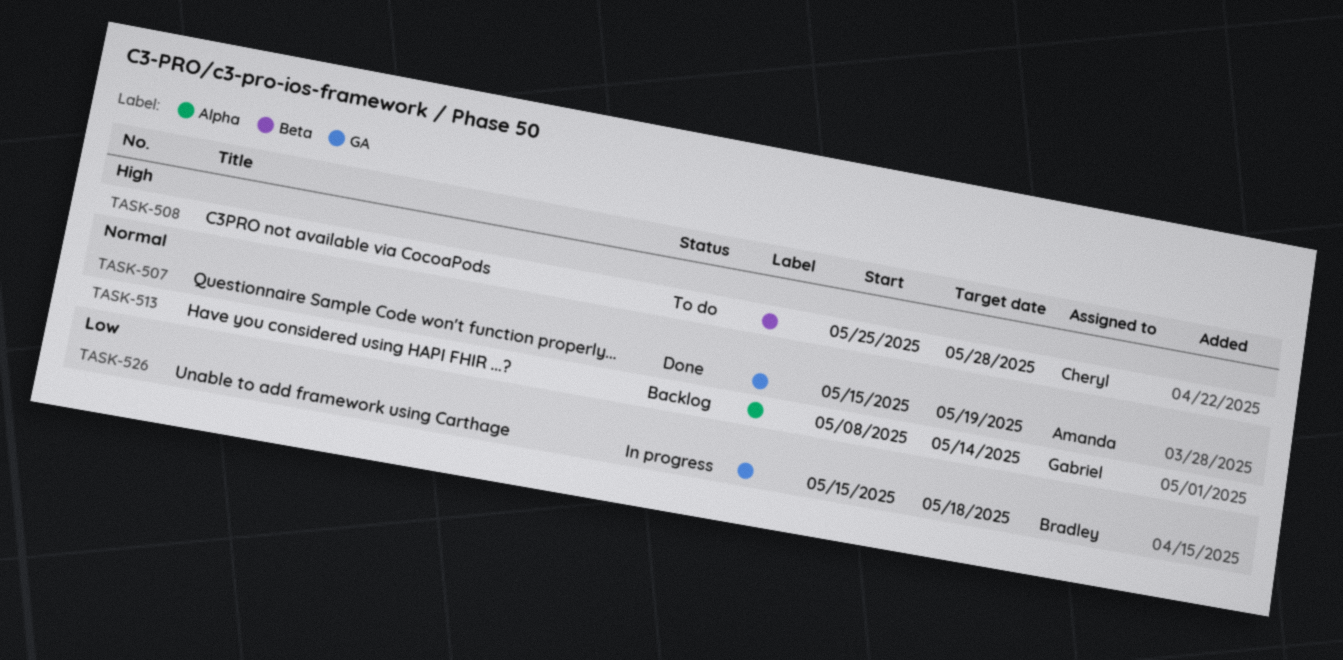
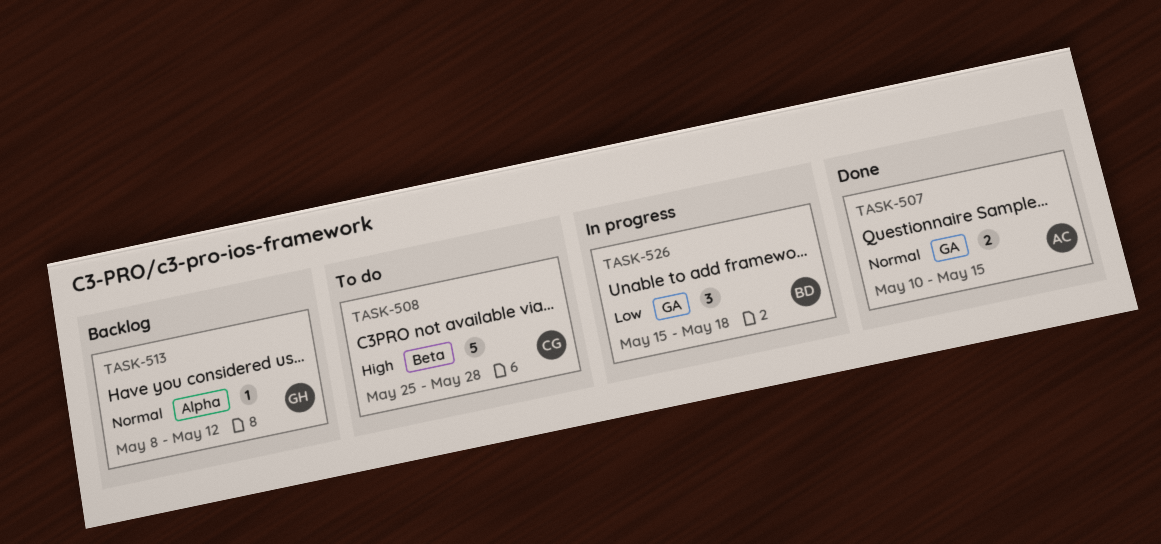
TASK-507, start: May 15 -> May 10
TASK-507, due: May 19 -> May 15
TASK-513, due: May 14 -> May 12

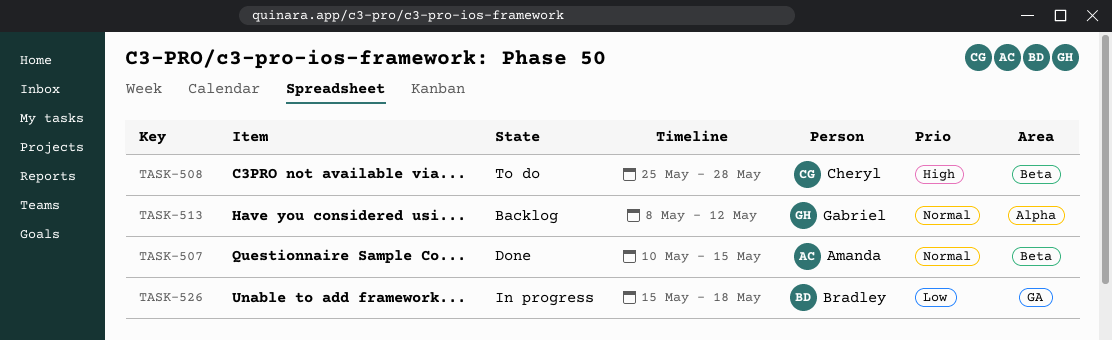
TASK-507, label: GA -> Beta

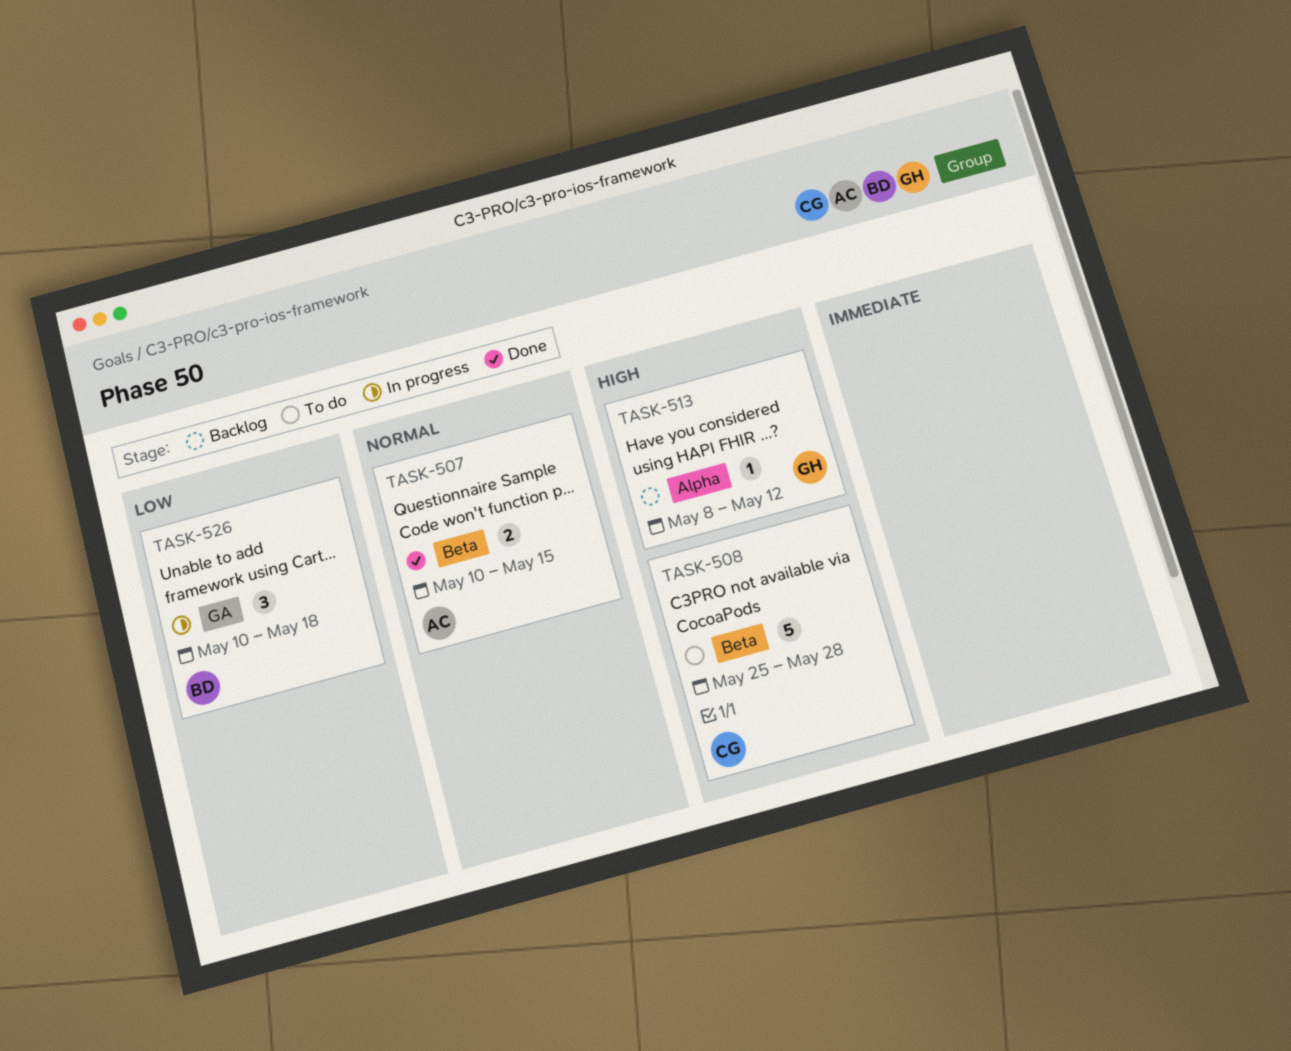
TASK-513, priority: Normal -> High
TASK-526, start: May 15 -> May 10

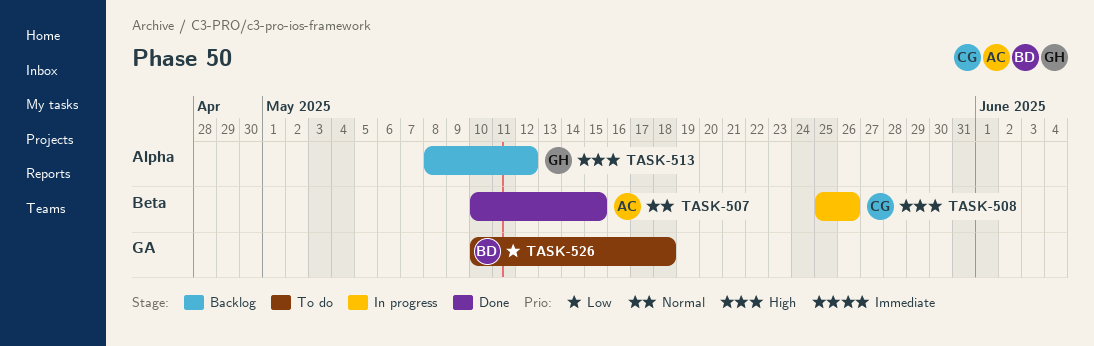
TASK-508, status: To do -> In progress
TASK-508, due: May 28 -> May 26
TASK-526, status: In progress -> To do

